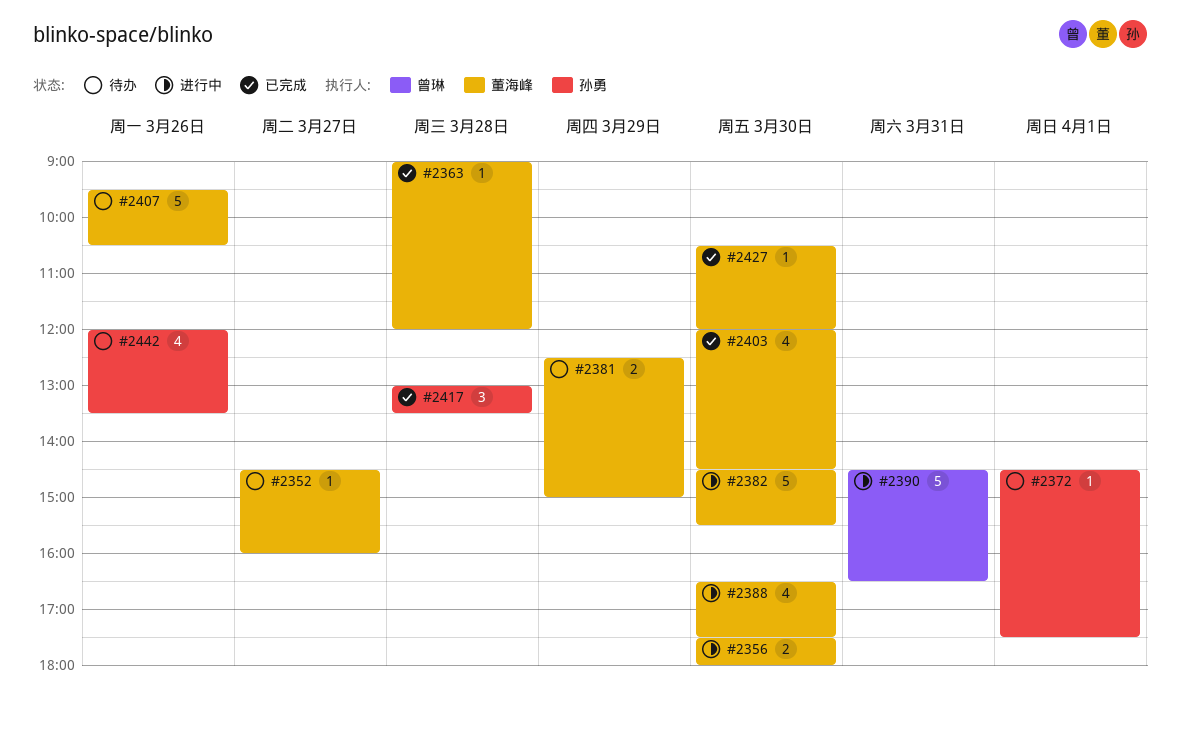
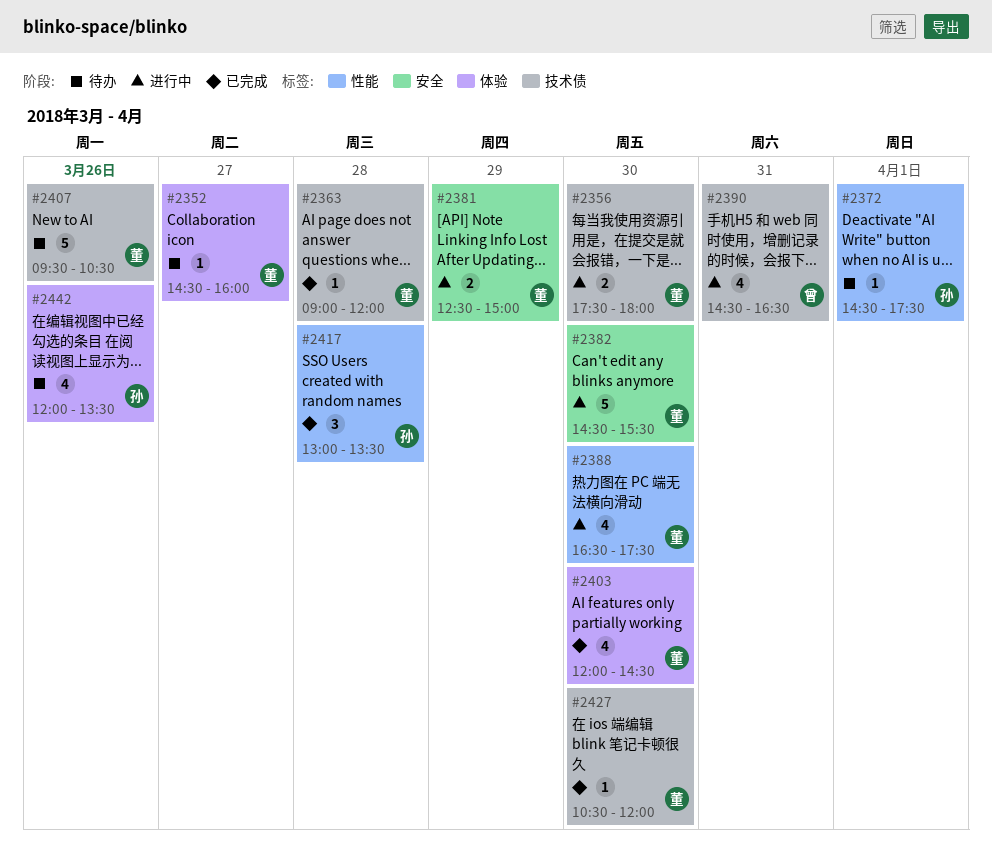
#2381, status: 待办 -> 进行中
#2390, estimate: 5 -> 4

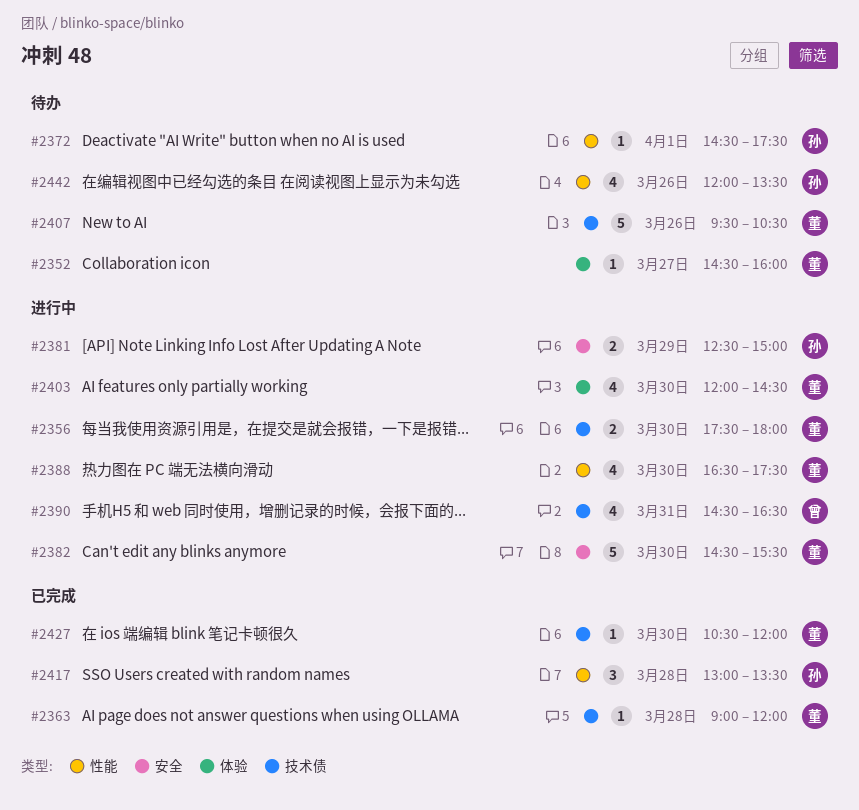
#2381, owner: 董 -> 孙
#2403, status: 已完成 -> 进行中
#2442, label: 体验 -> 性能

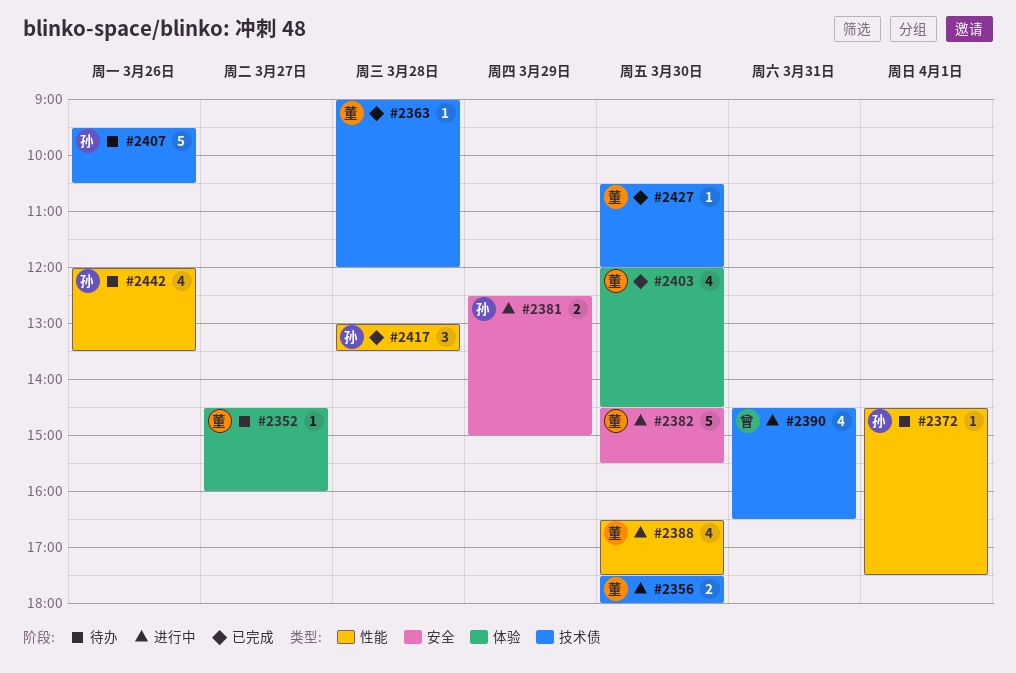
#2403, status: 进行中 -> 已完成
#2407, owner: 董 -> 孙

